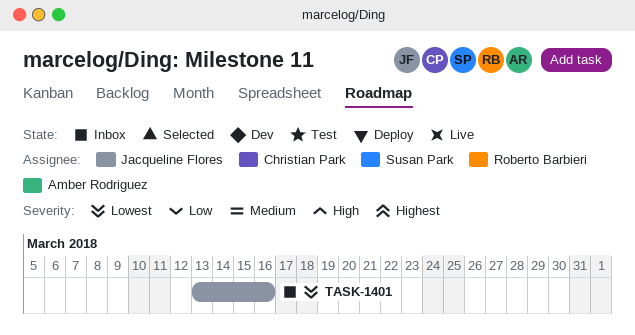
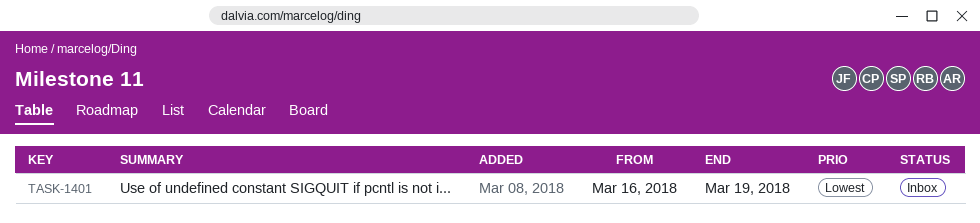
TASK-1401, start: Mar 13 -> Mar 16
TASK-1401, due: Mar 16 -> Mar 19

